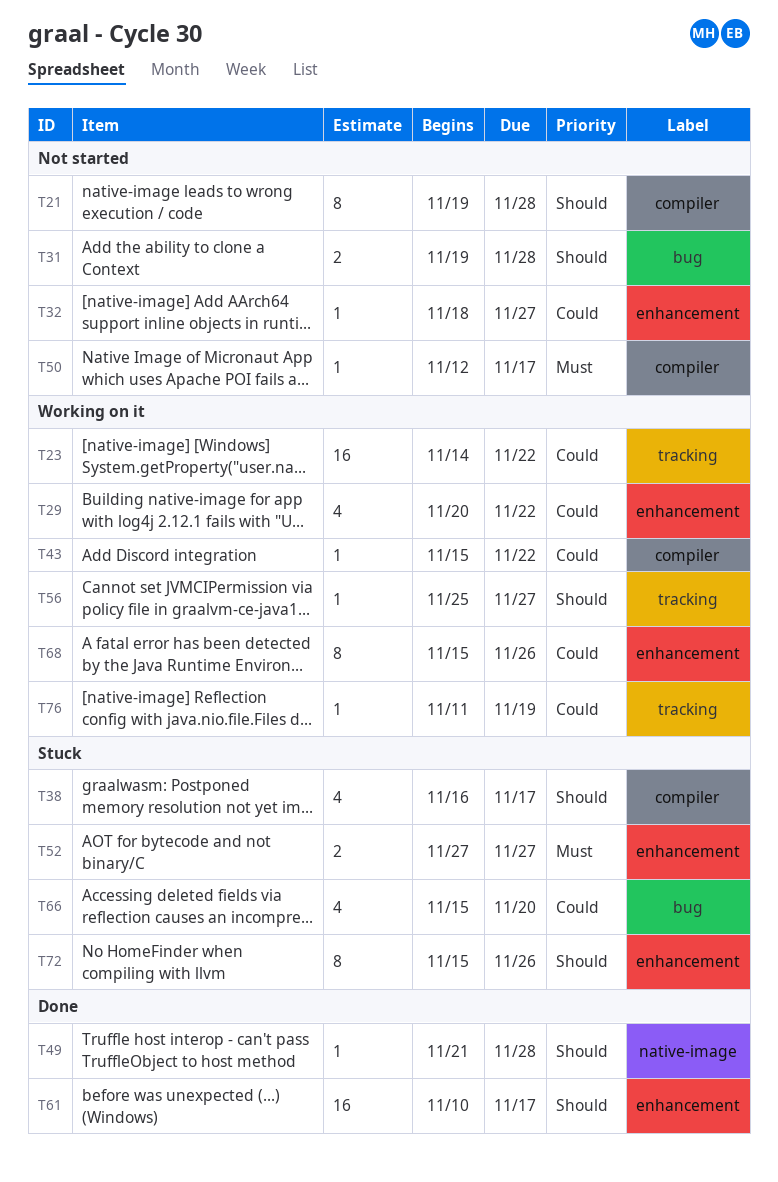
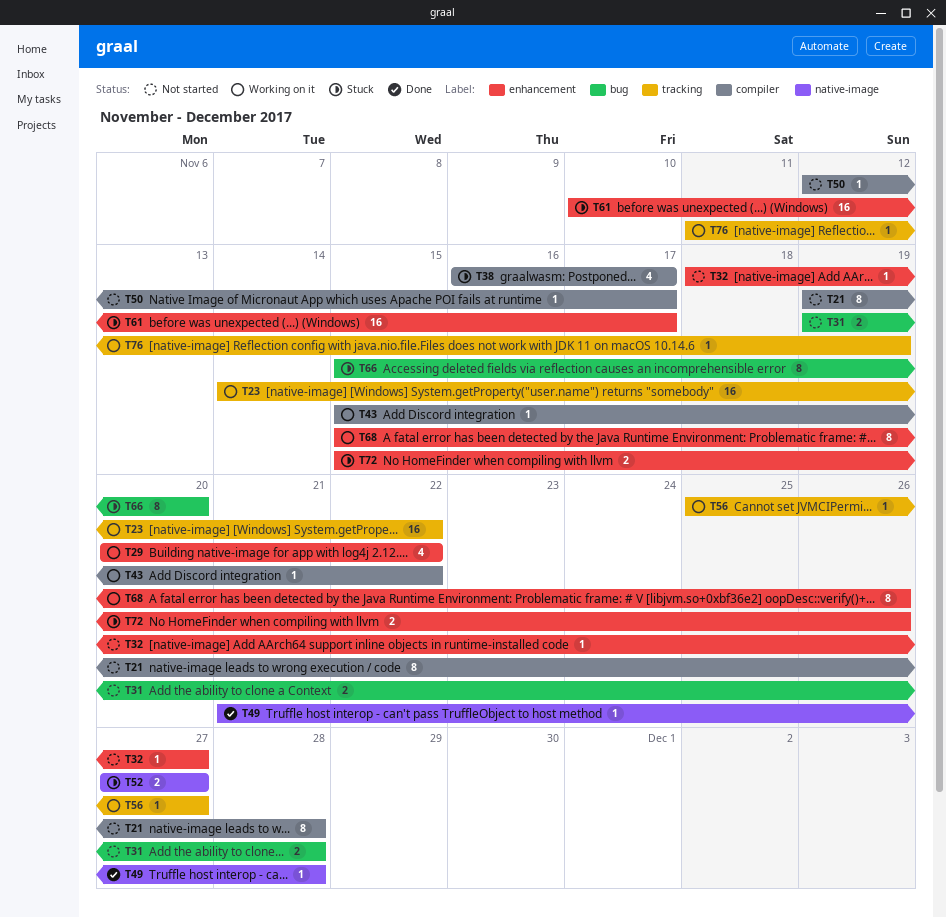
T52, label: enhancement -> native-image
T61, status: Done -> Stuck
T66, estimate: 4 -> 8
T72, estimate: 8 -> 2

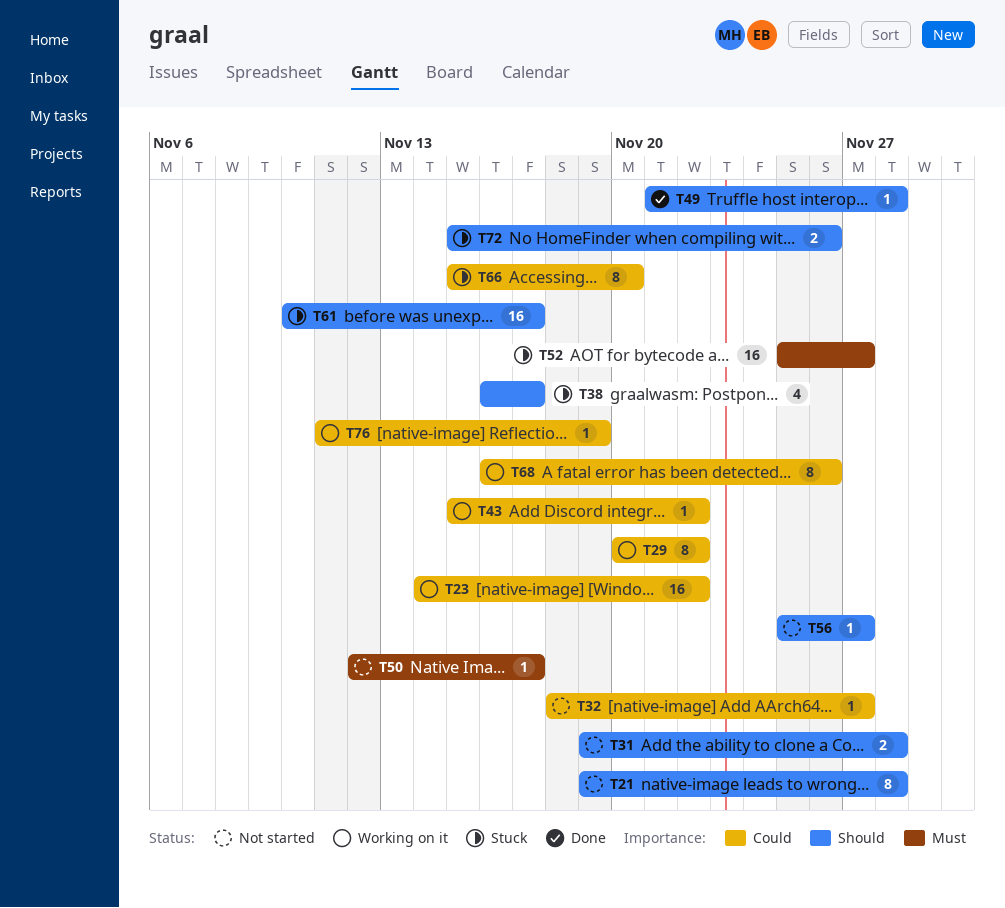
T29, estimate: 4 -> 8
T52, estimate: 2 -> 16
T52, start: Nov 27 -> Nov 25
T56, status: Working on it -> Not started
T68, start: Nov 15 -> Nov 16

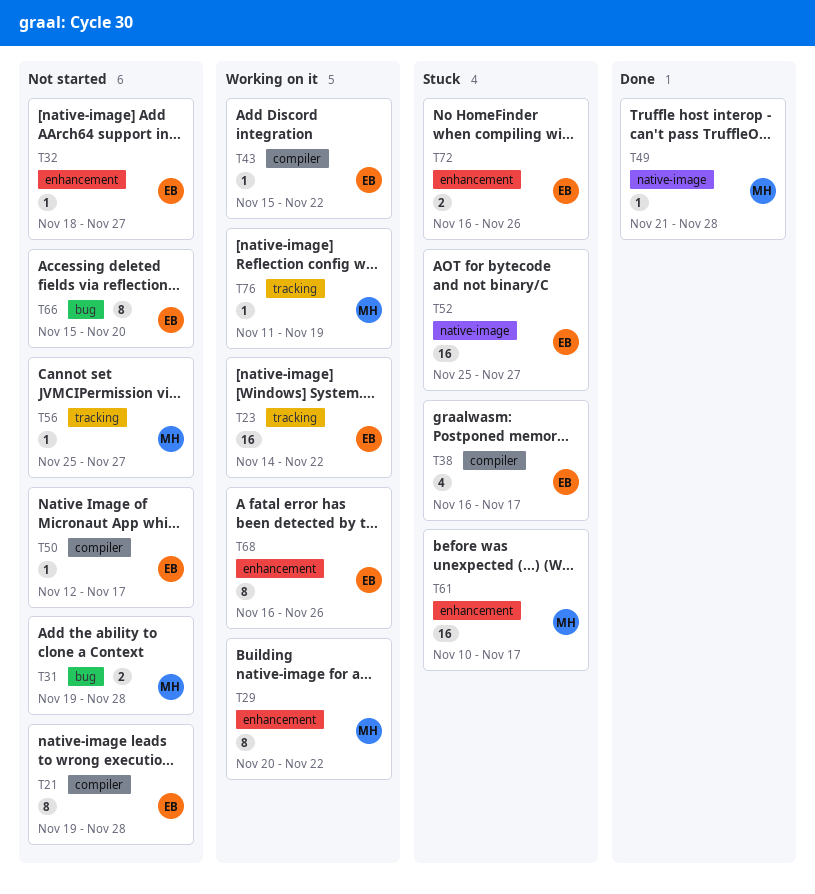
T66, status: Stuck -> Not started
T72, start: Nov 15 -> Nov 16

